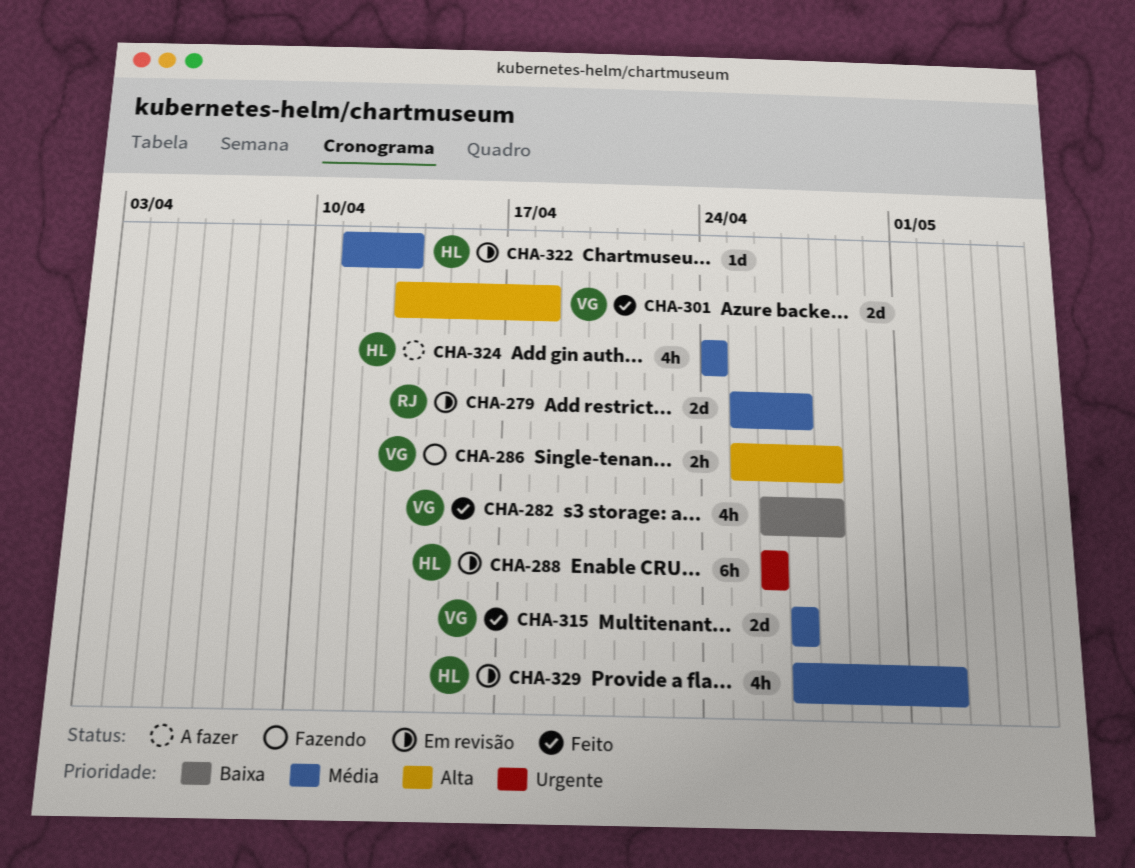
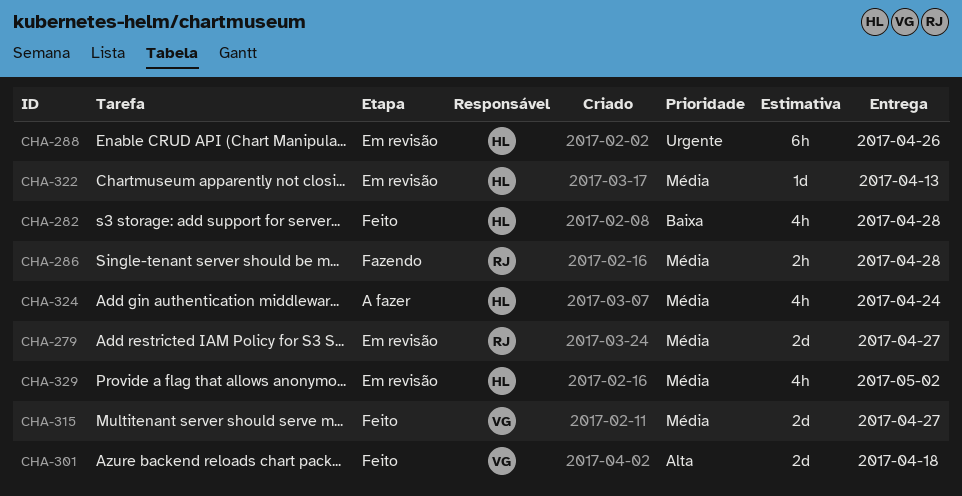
CHA-282, owner: VG -> HL
CHA-286, owner: VG -> RJ
CHA-286, priority: Alta -> Média

